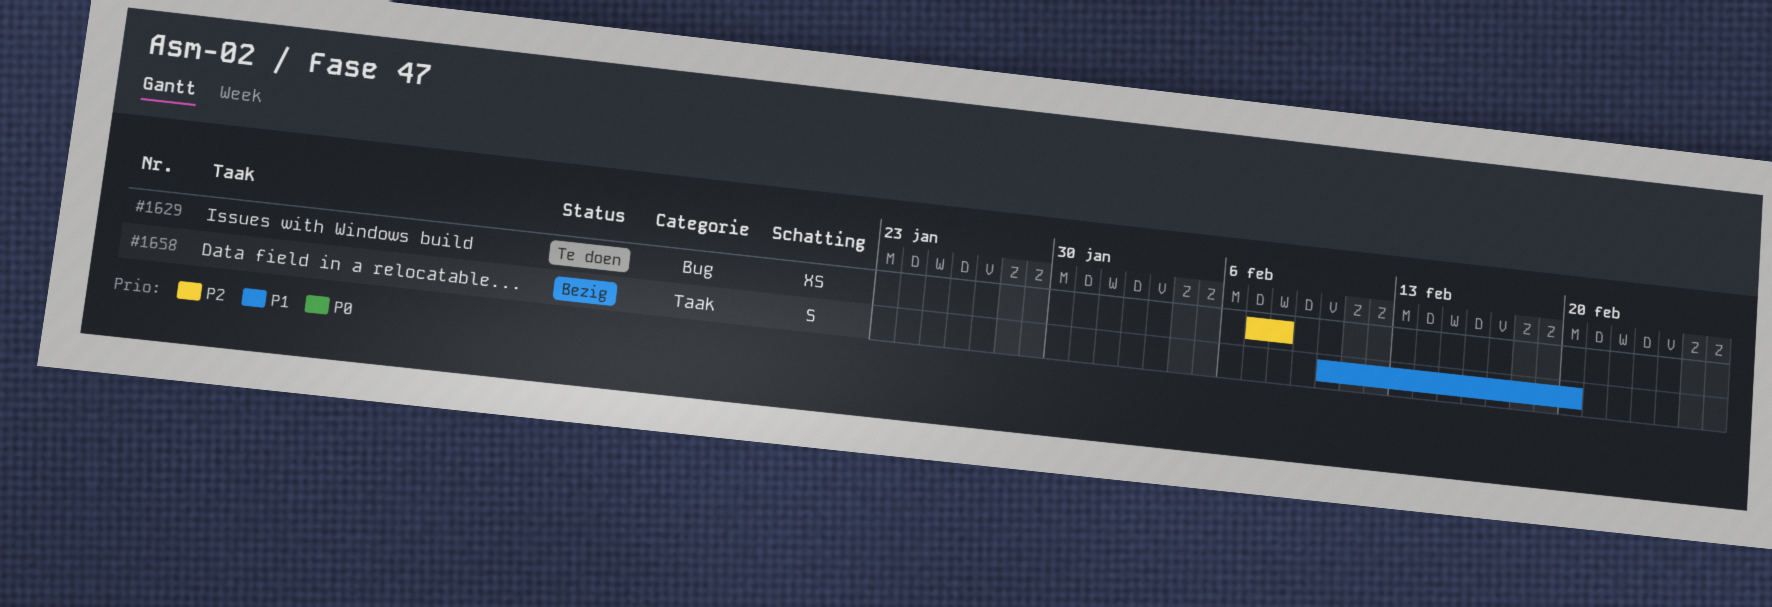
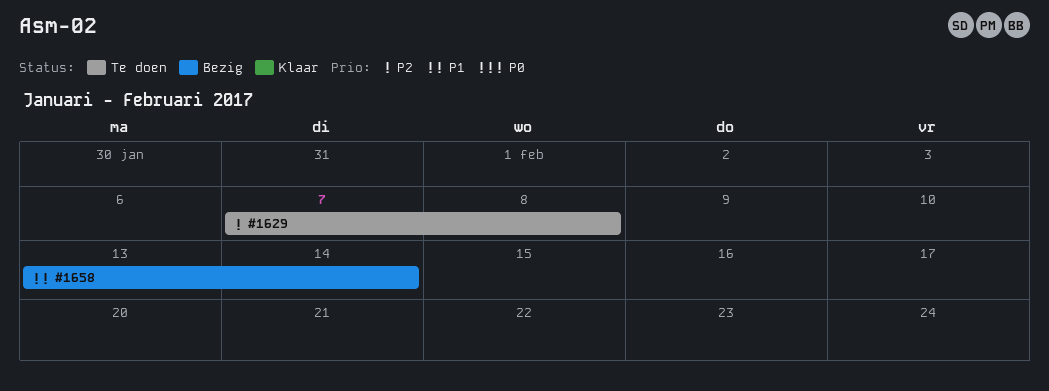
#1658, start: Feb 10 -> Feb 13
#1658, due: Feb 20 -> Feb 14

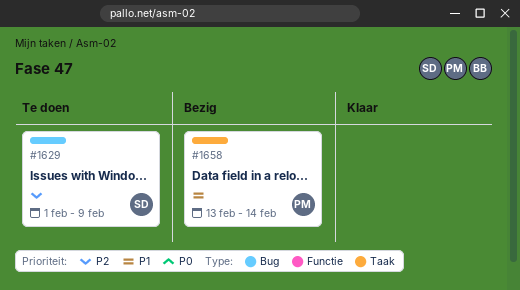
#1629, start: Feb 7 -> Feb 1
#1629, due: Feb 8 -> Feb 9

